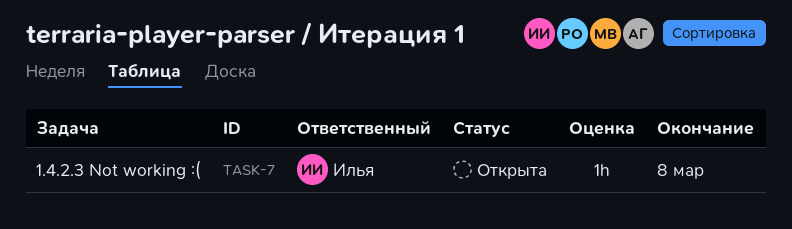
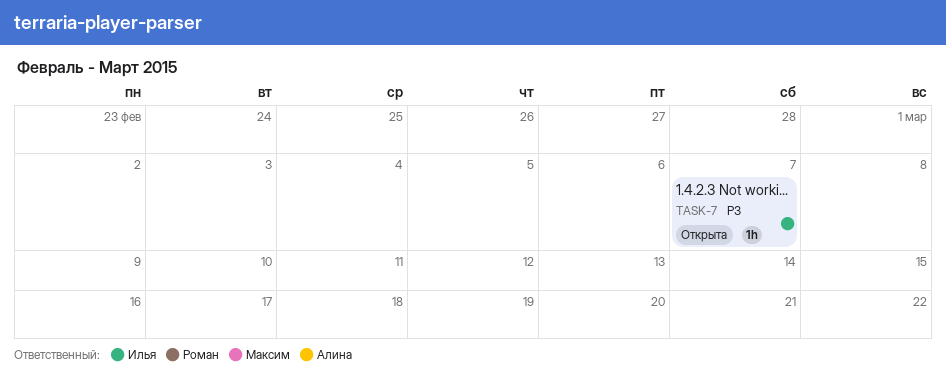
TASK-7, due: Mar 8 -> Mar 7

